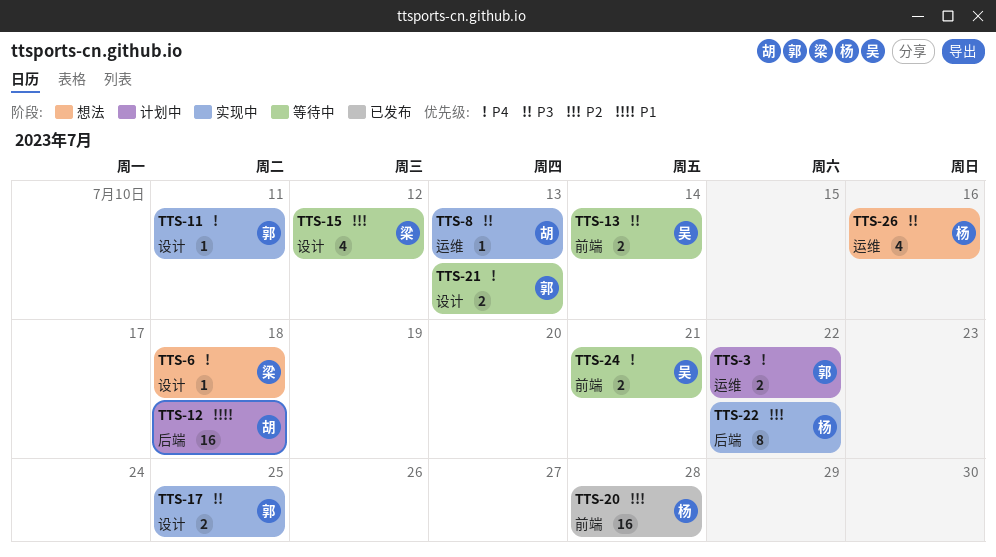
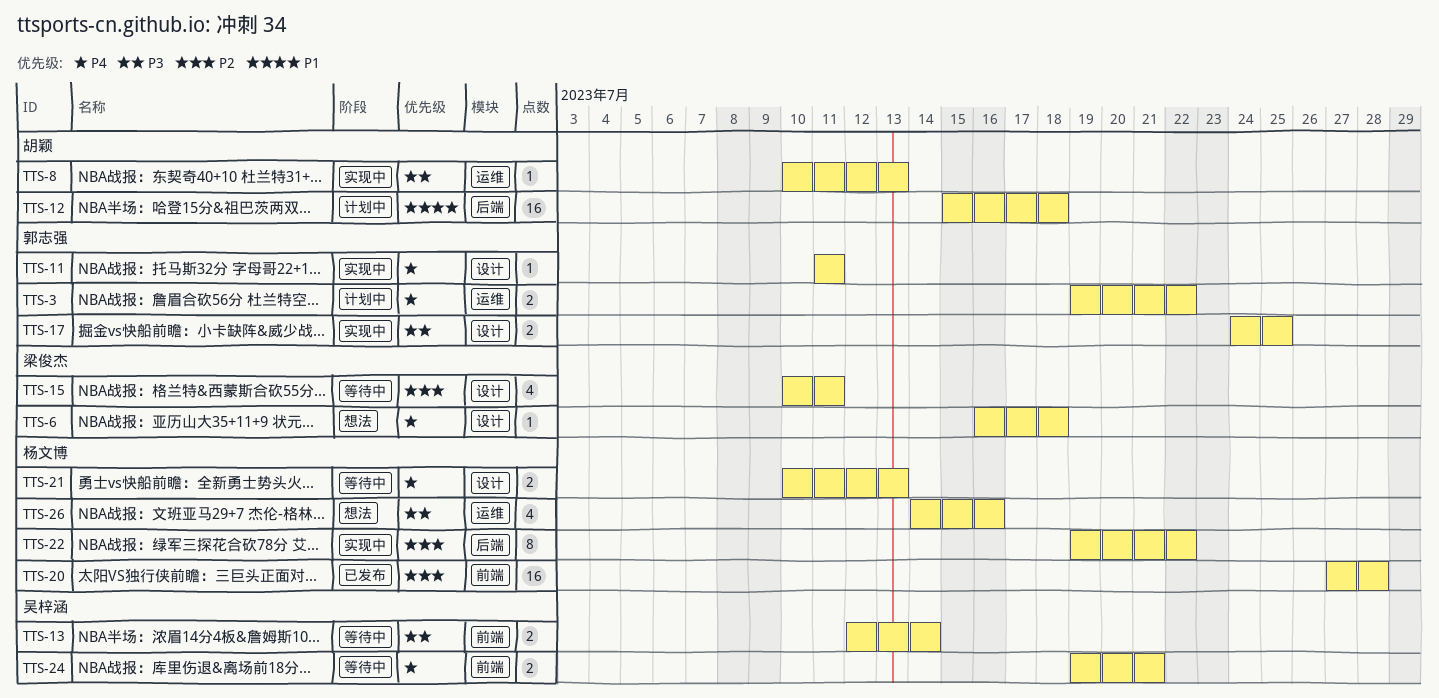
TTS-15, due: Jul 12 -> Jul 11
TTS-21, owner: 郭志强 -> 杨文博

